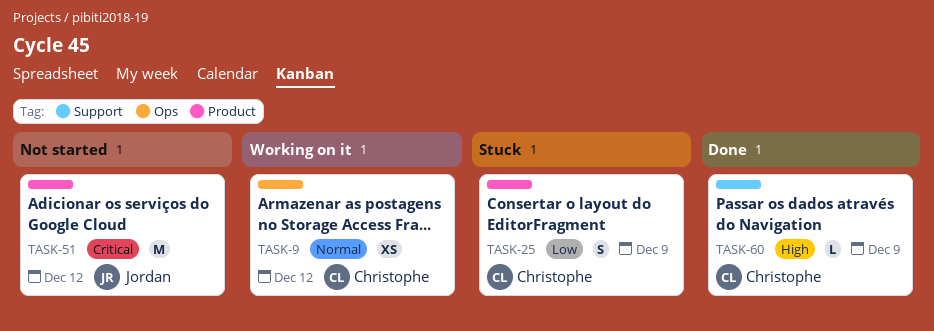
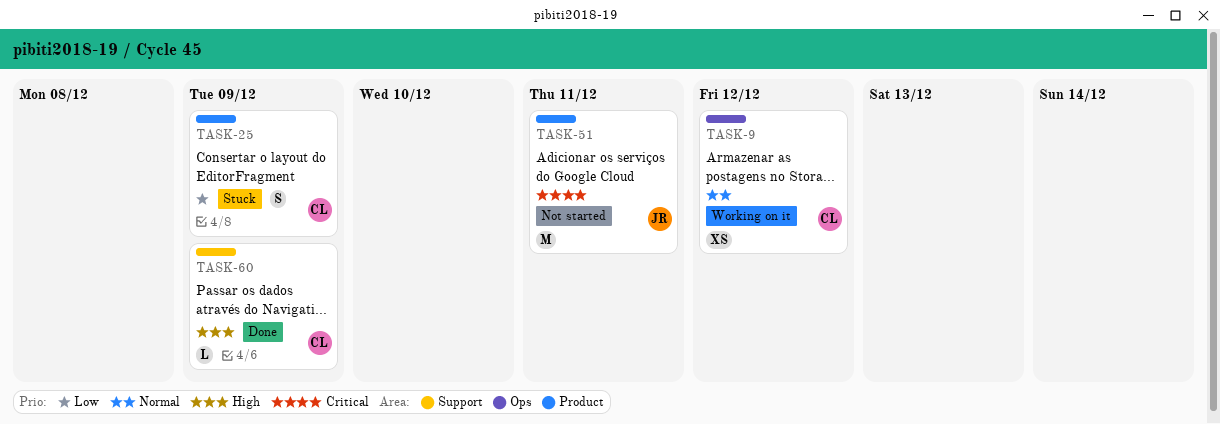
TASK-51, due: Dec 12 -> Dec 11

